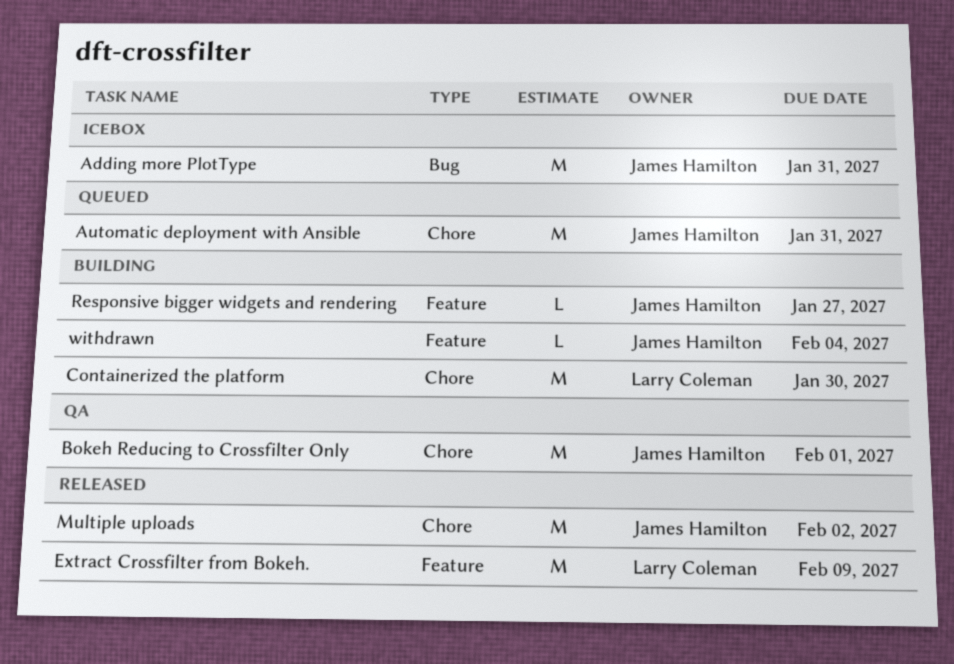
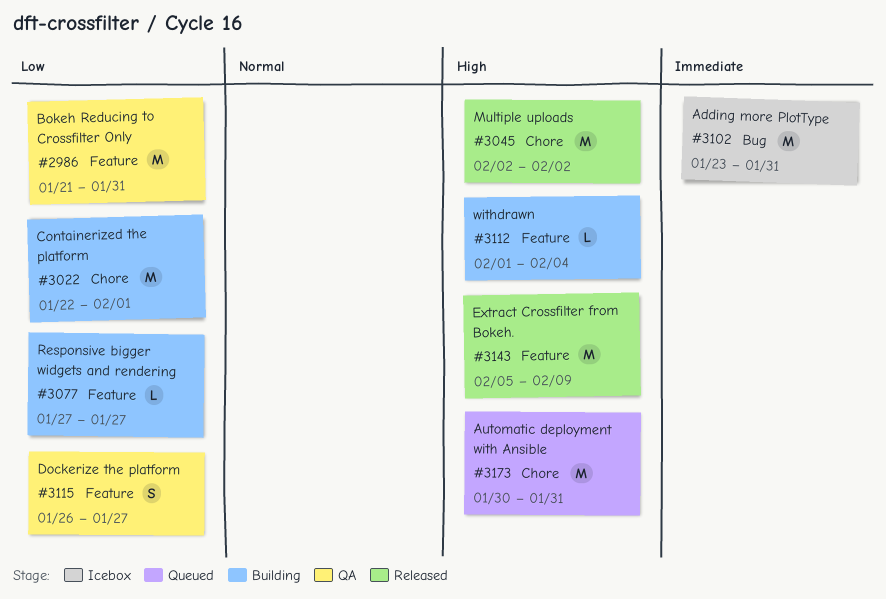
Bokeh Reducing to Crossfilter Only, label: Chore -> Feature
Bokeh Reducing to Crossfilter Only, due: Feb 1 -> Jan 31
Containerized the platform, due: Jan 30 -> Feb 1
Dockerize the platform: none -> present

